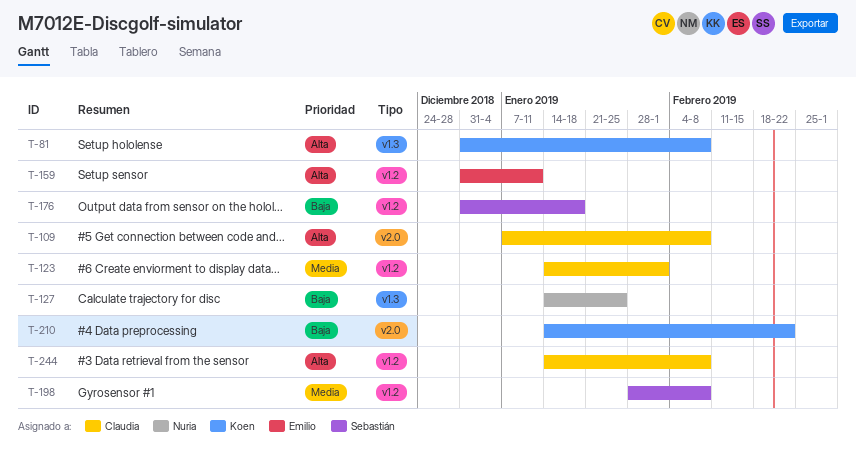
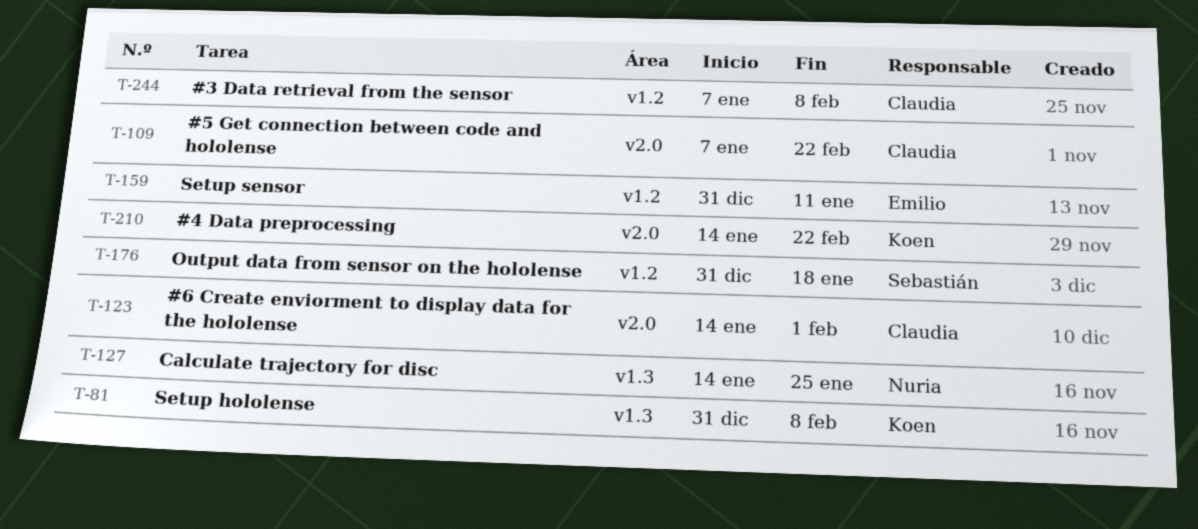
T-109, due: Feb 8 -> Feb 22
T-123, label: v1.2 -> v2.0
T-198: present -> none
T-244, start: Jan 14 -> Jan 7

